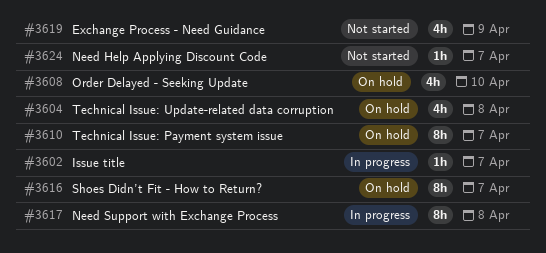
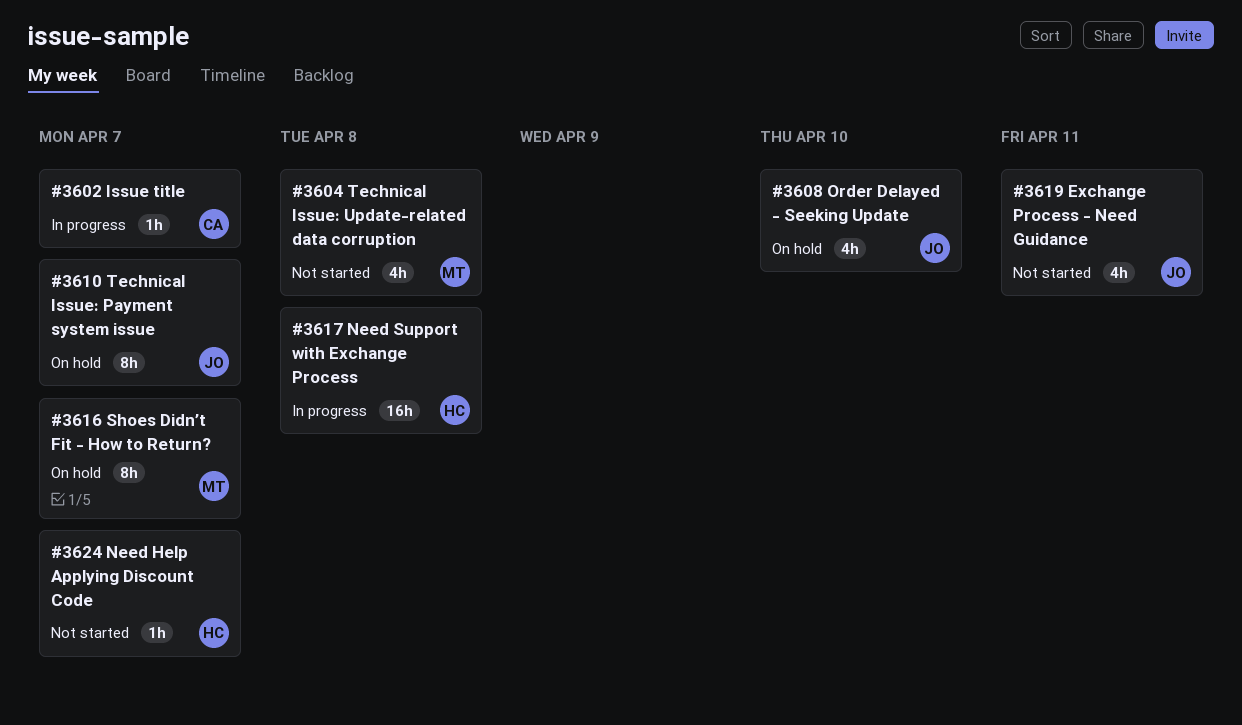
#3604, status: On hold -> Not started
#3617, estimate: 8h -> 16h
#3619, due: Apr 9 -> Apr 11

